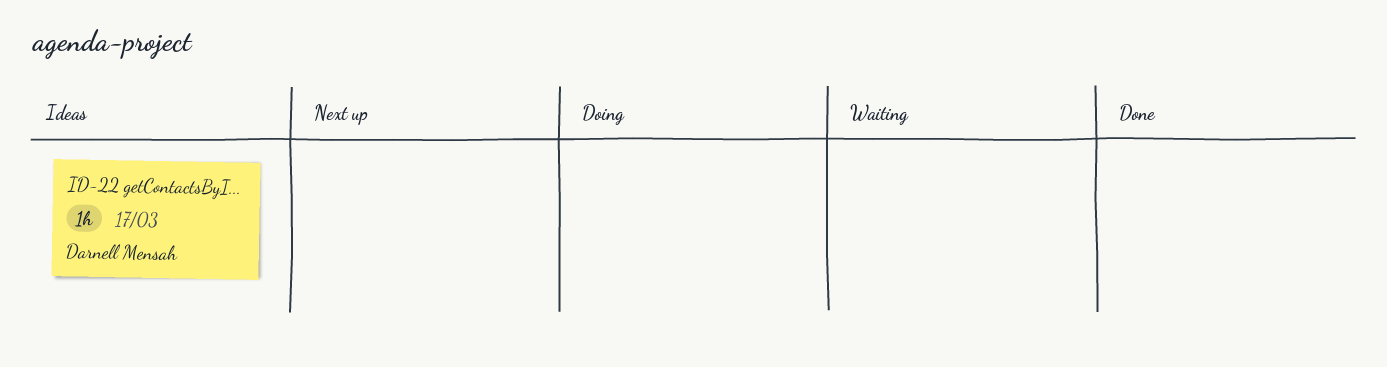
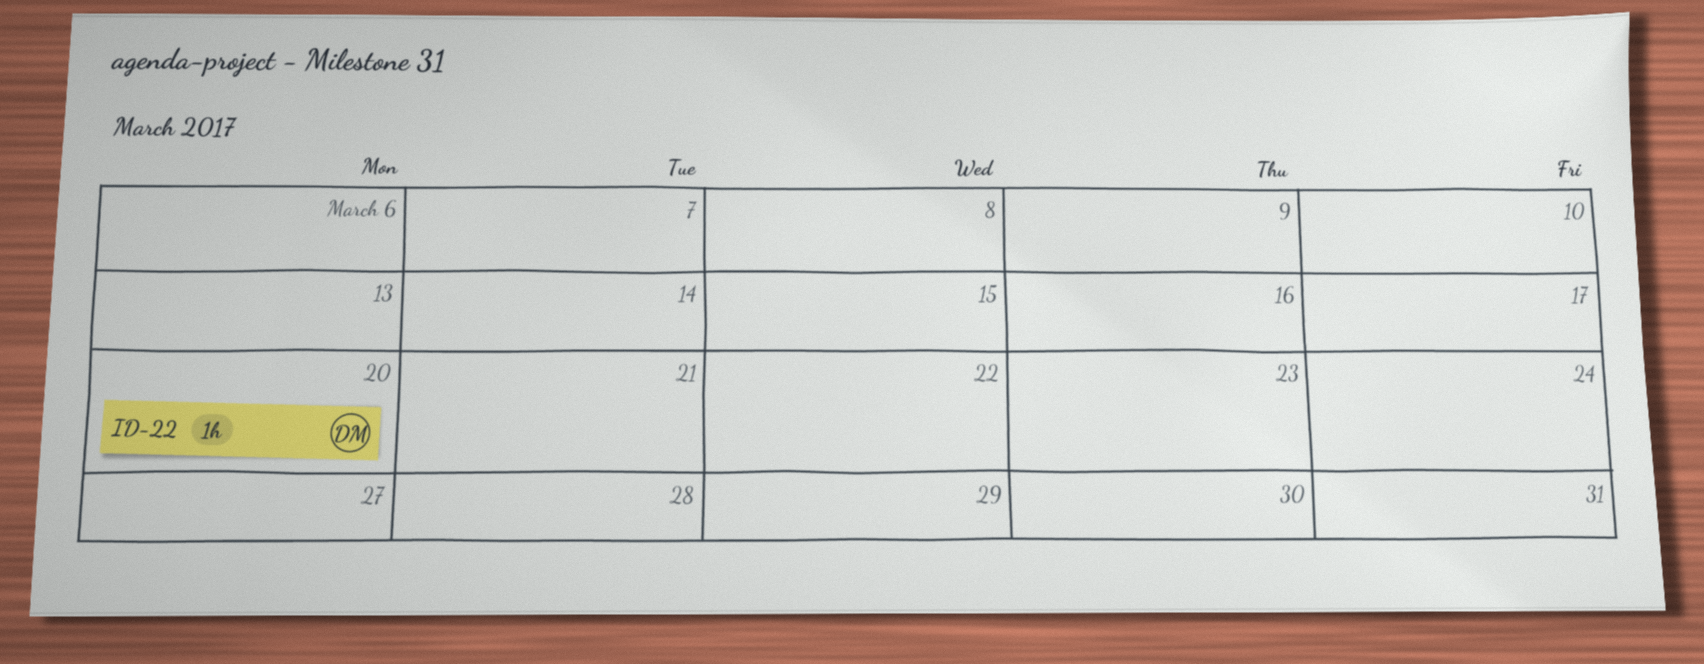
ID-22, due: Mar 17 -> Mar 20

